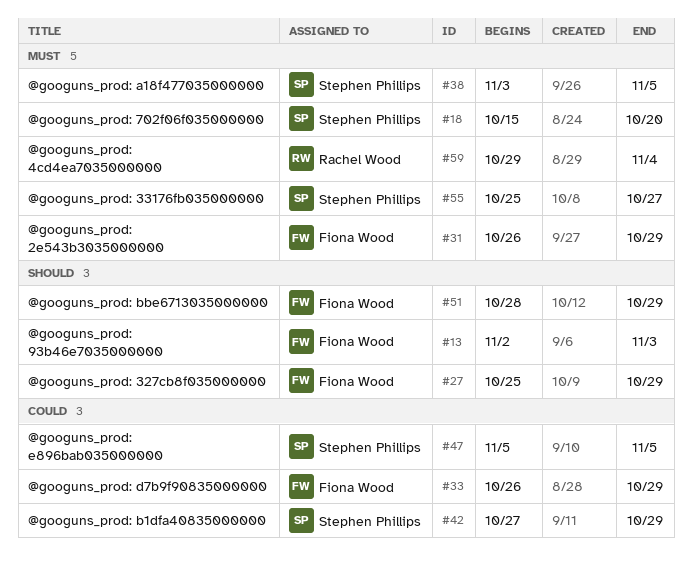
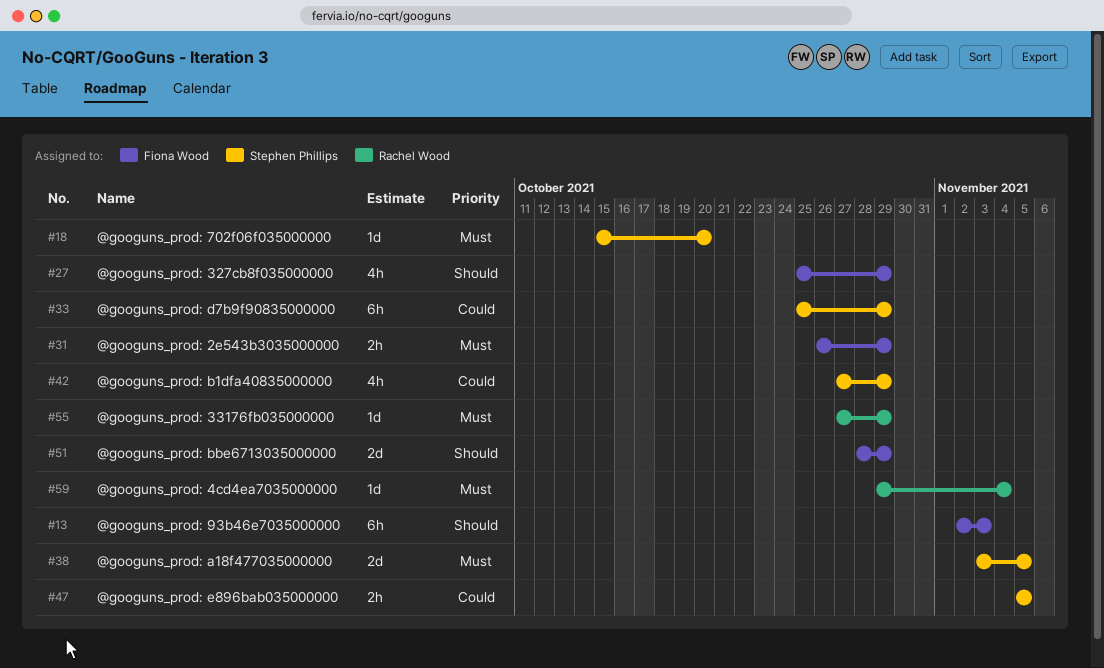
#33, owner: Fiona Wood -> Stephen Phillips
#33, start: Oct 26 -> Oct 25
#55, owner: Stephen Phillips -> Rachel Wood
#55, start: Oct 25 -> Oct 27
#55, due: Oct 27 -> Oct 29

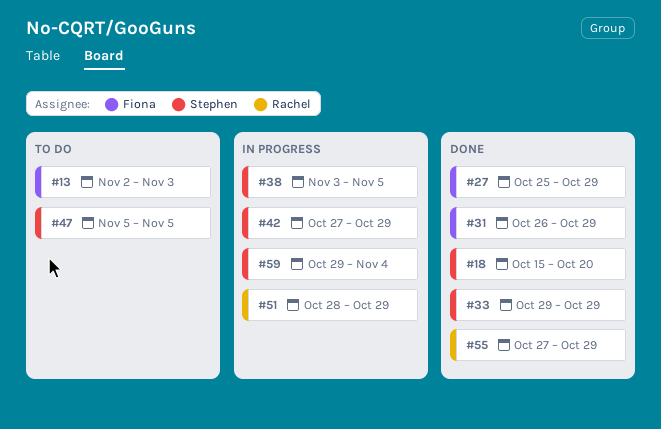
#33, start: Oct 25 -> Oct 29
#51, owner: Fiona Wood -> Rachel Wood
#59, owner: Rachel Wood -> Stephen Phillips

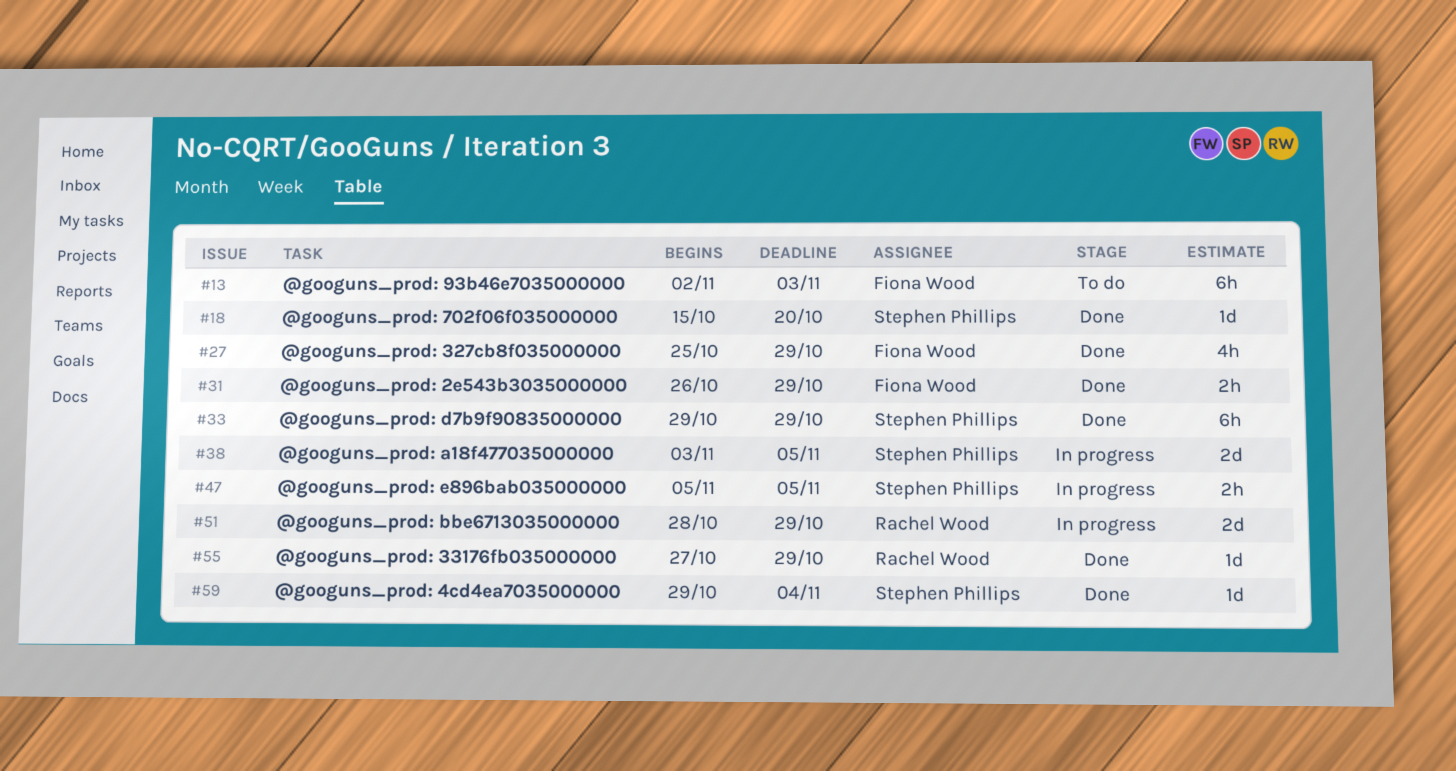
#42: present -> none
#47, status: To do -> In progress
#59, status: In progress -> Done

